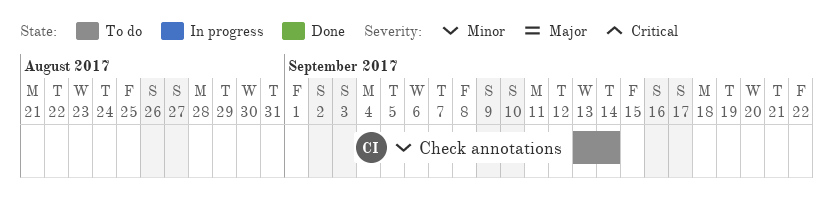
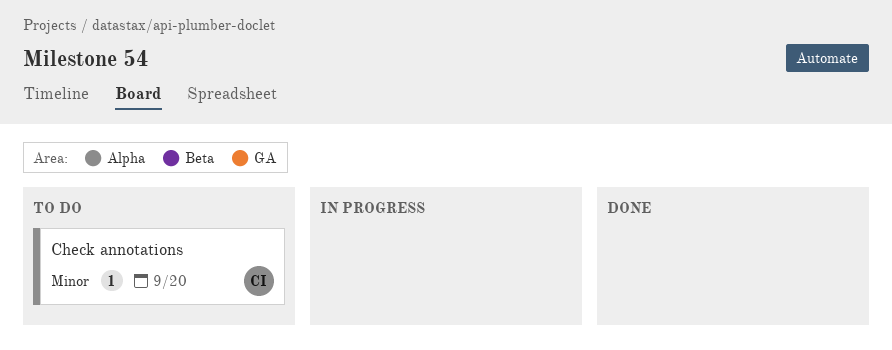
Check annotations, due: Sep 14 -> Sep 20

